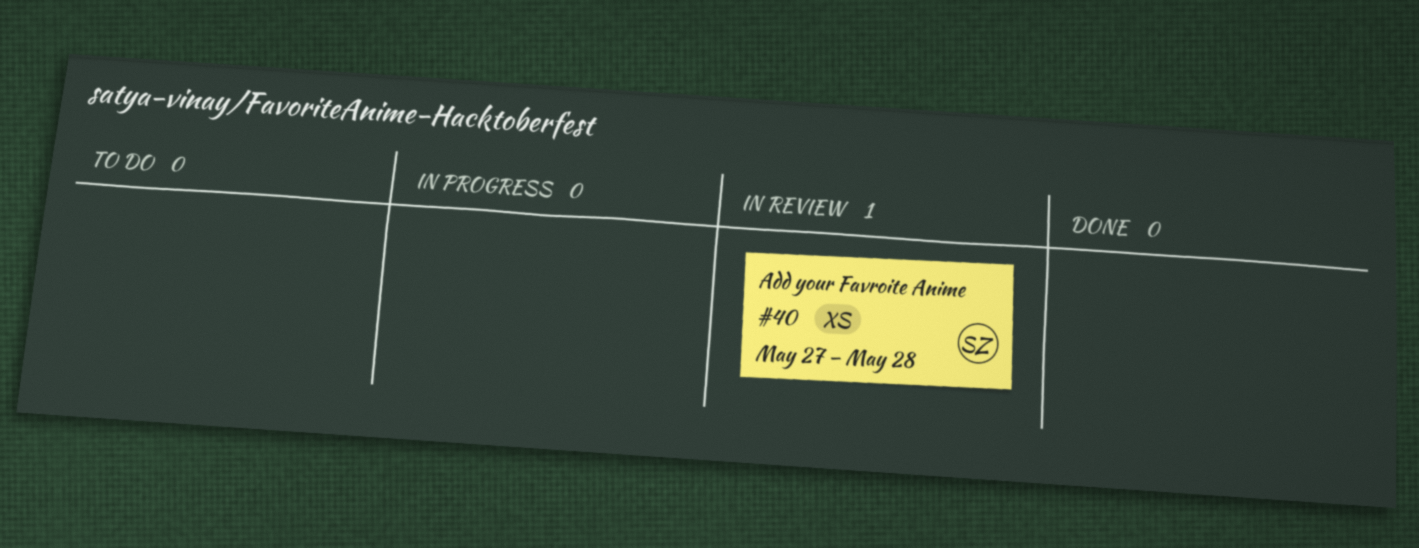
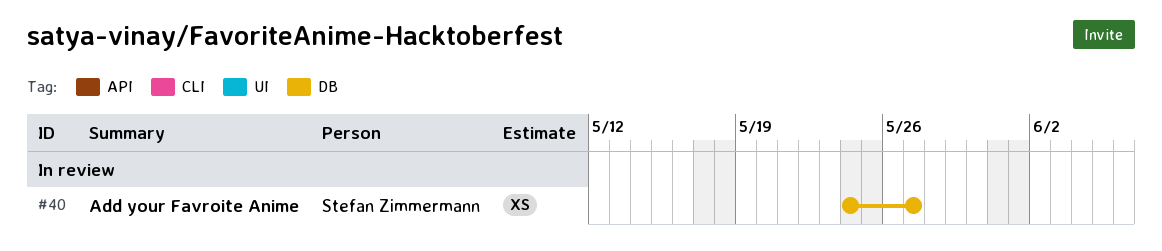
#40, start: May 27 -> May 24
#40, due: May 28 -> May 27

